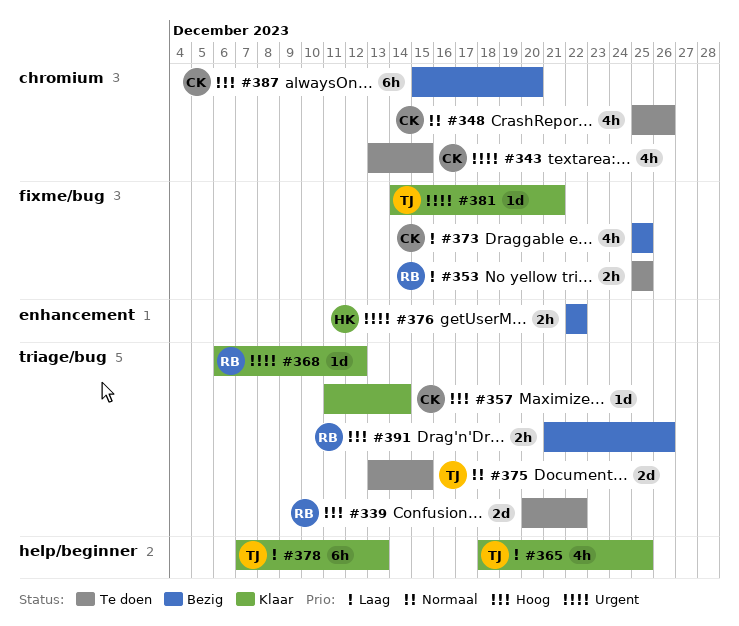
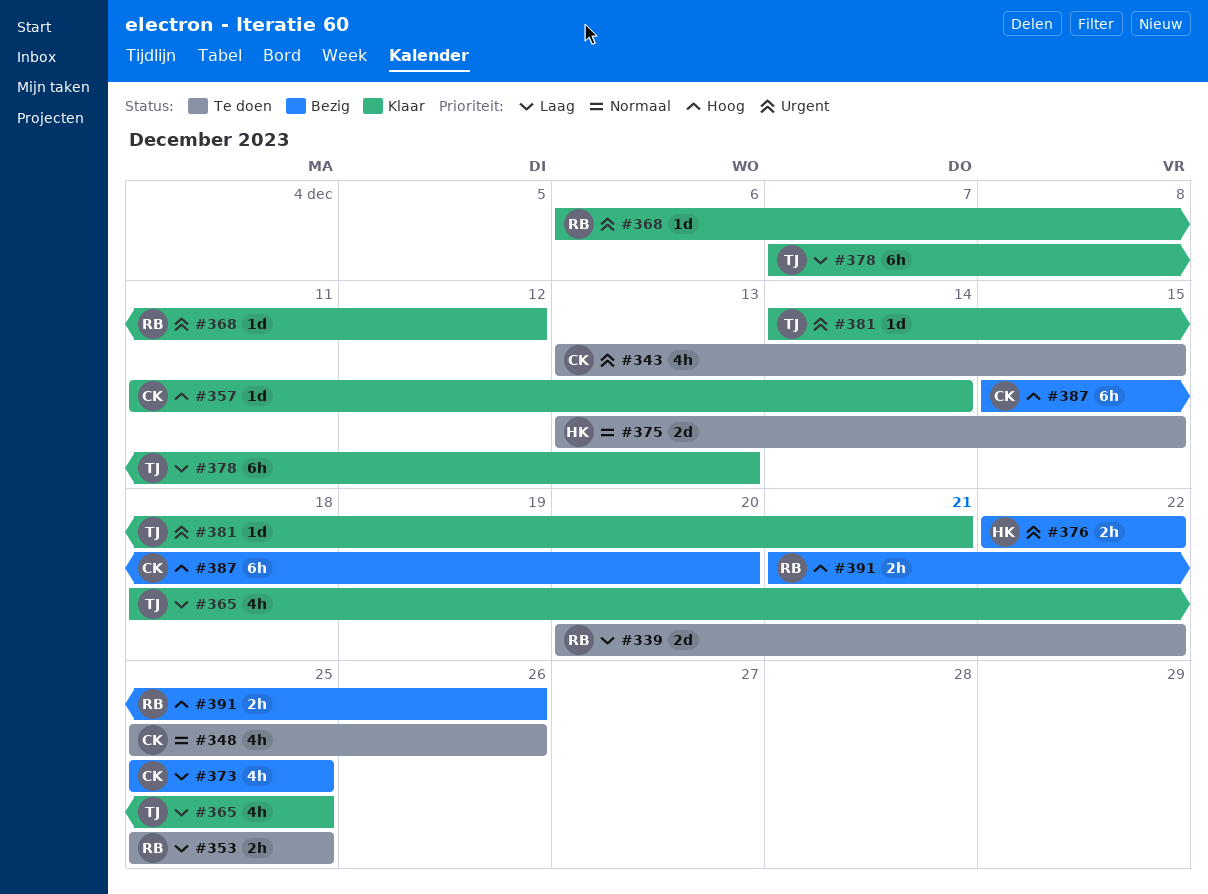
#339, priority: Hoog -> Laag
#375, owner: TJ -> HK

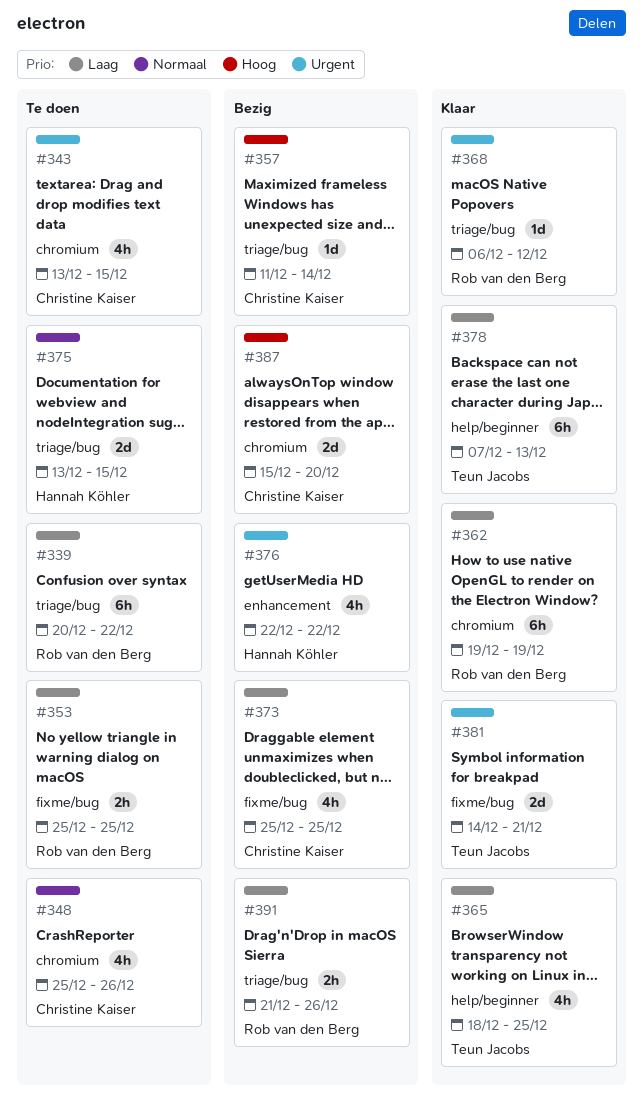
#339, estimate: 2d -> 6h
#357, status: Klaar -> Bezig
#362: none -> present
#376, estimate: 2h -> 4h
#381, estimate: 1d -> 2d
#387, estimate: 6h -> 2d
#391, priority: Hoog -> Laag

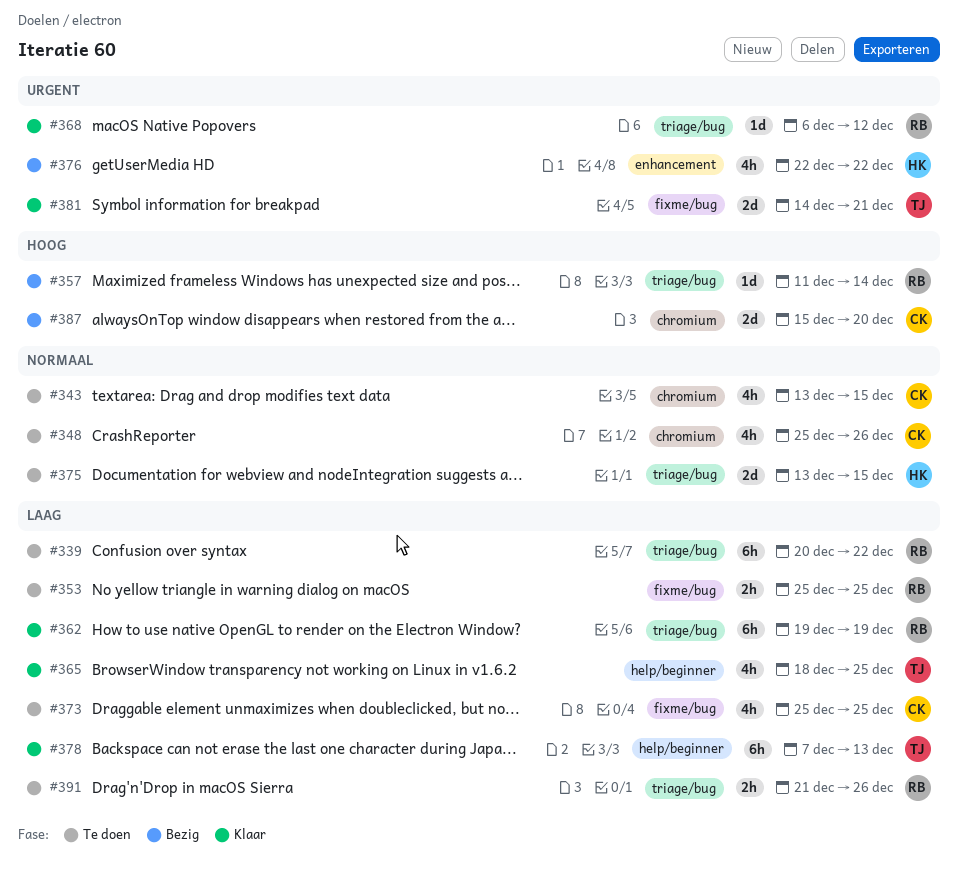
#343, priority: Urgent -> Normaal
#357, owner: Christine Kaiser -> Rob van den Berg
#362, label: chromium -> triage/bug
#373, status: Bezig -> Te doen
#391, status: Bezig -> Te doen

